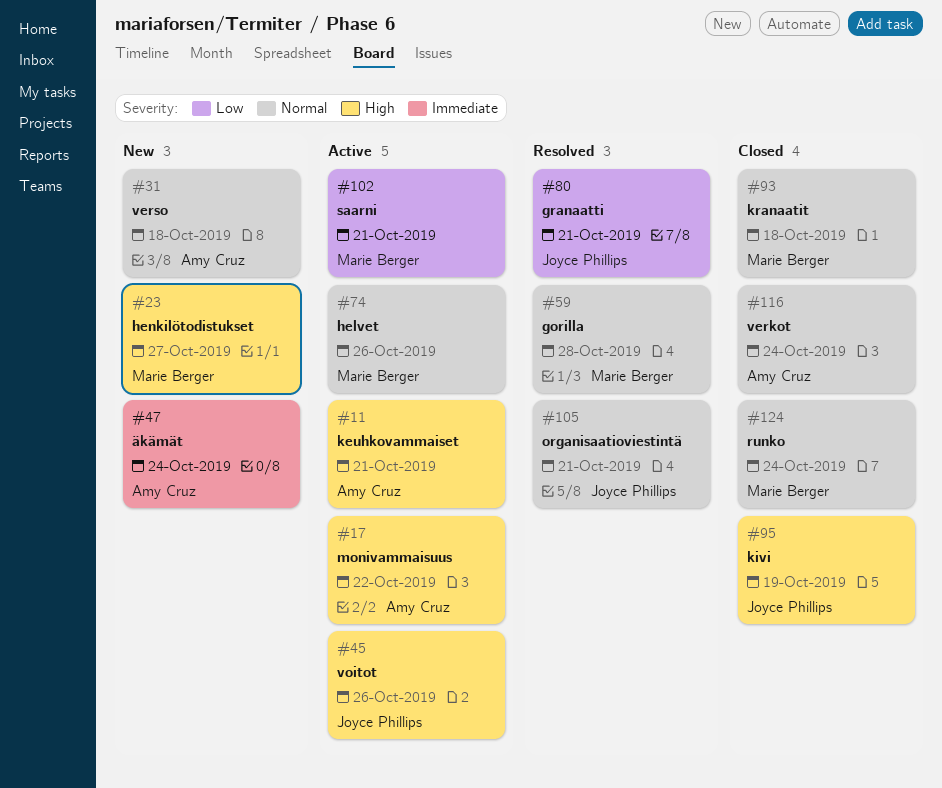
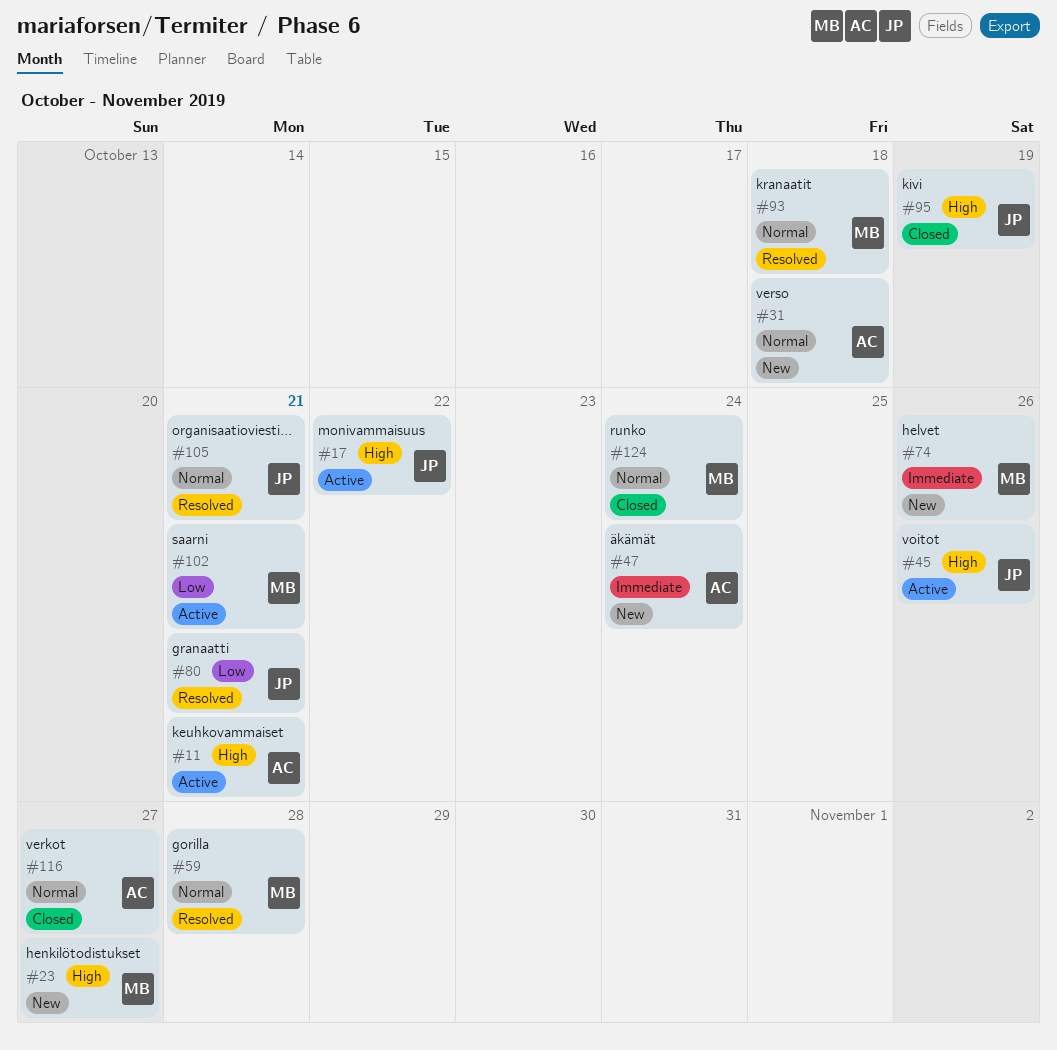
#17, owner: Amy Cruz -> Joyce Phillips
#74, status: Active -> New
#74, priority: Normal -> Immediate
#93, status: Closed -> Resolved
#116, due: Oct 24 -> Oct 27

